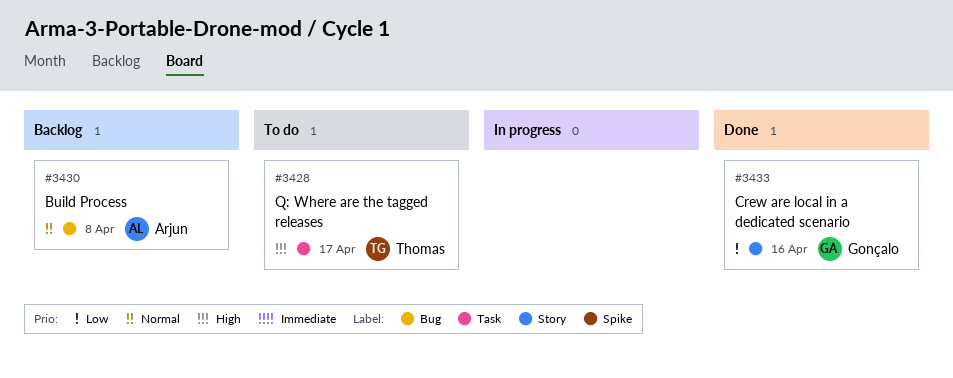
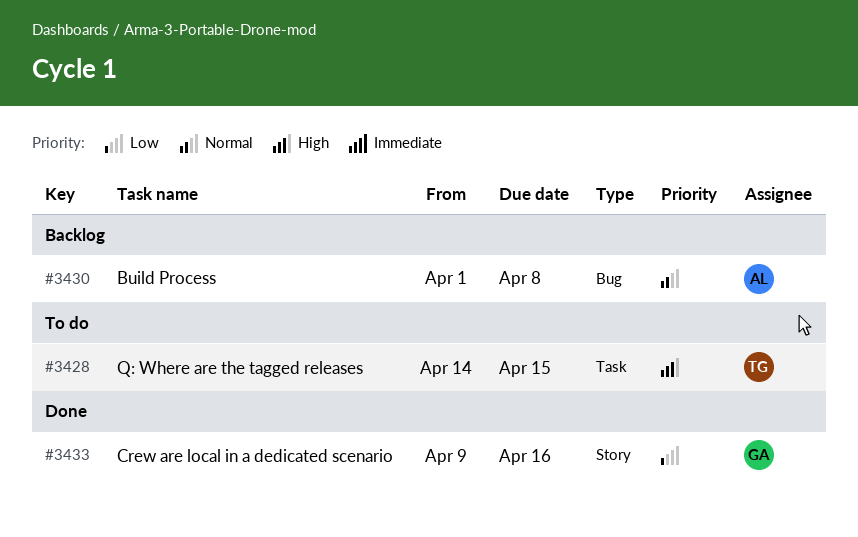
#3428, due: Apr 17 -> Apr 15

